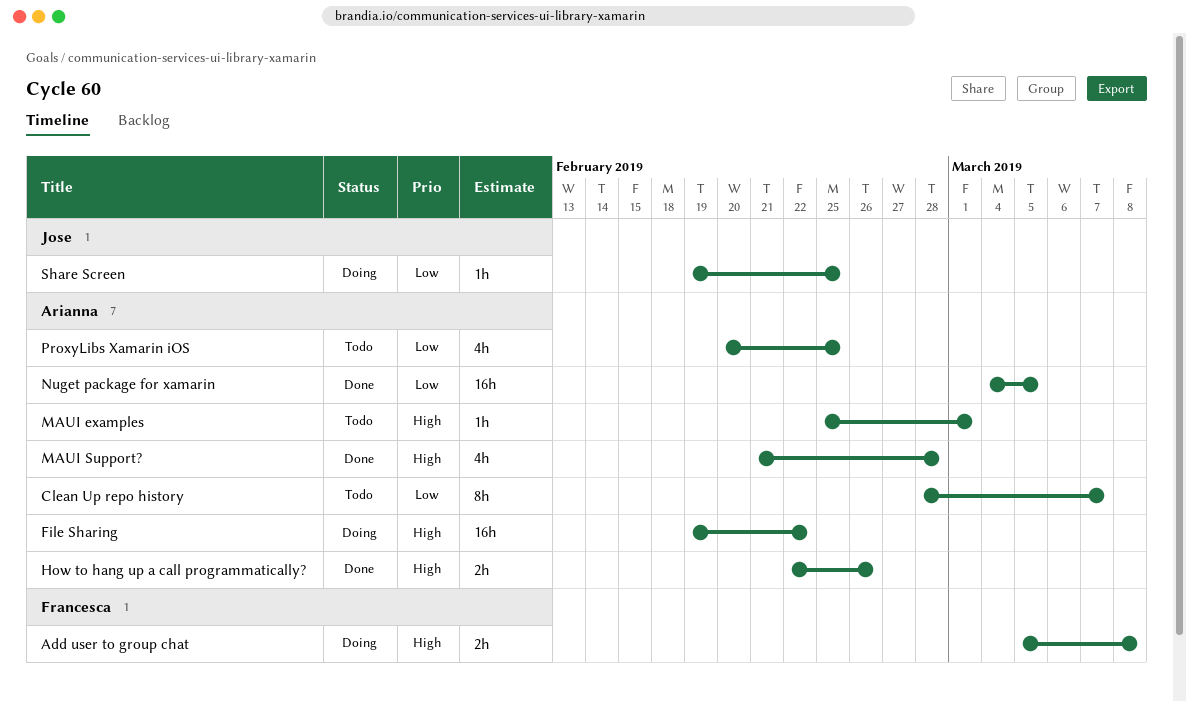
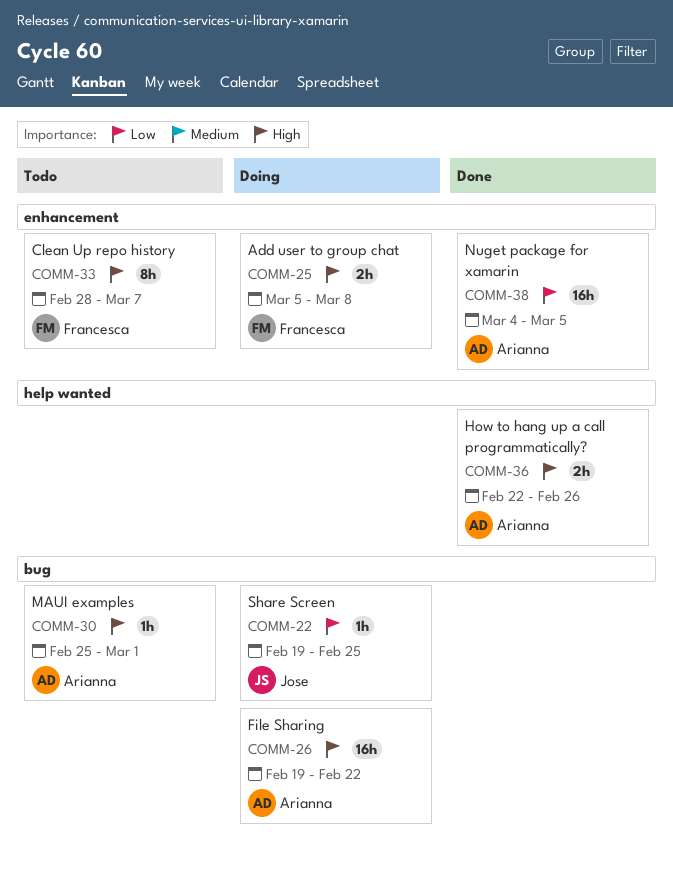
Clean Up repo history, owner: Arianna -> Francesca
Clean Up repo history, priority: Low -> High
MAUI Support?: present -> none
ProxyLibs Xamarin iOS: present -> none

